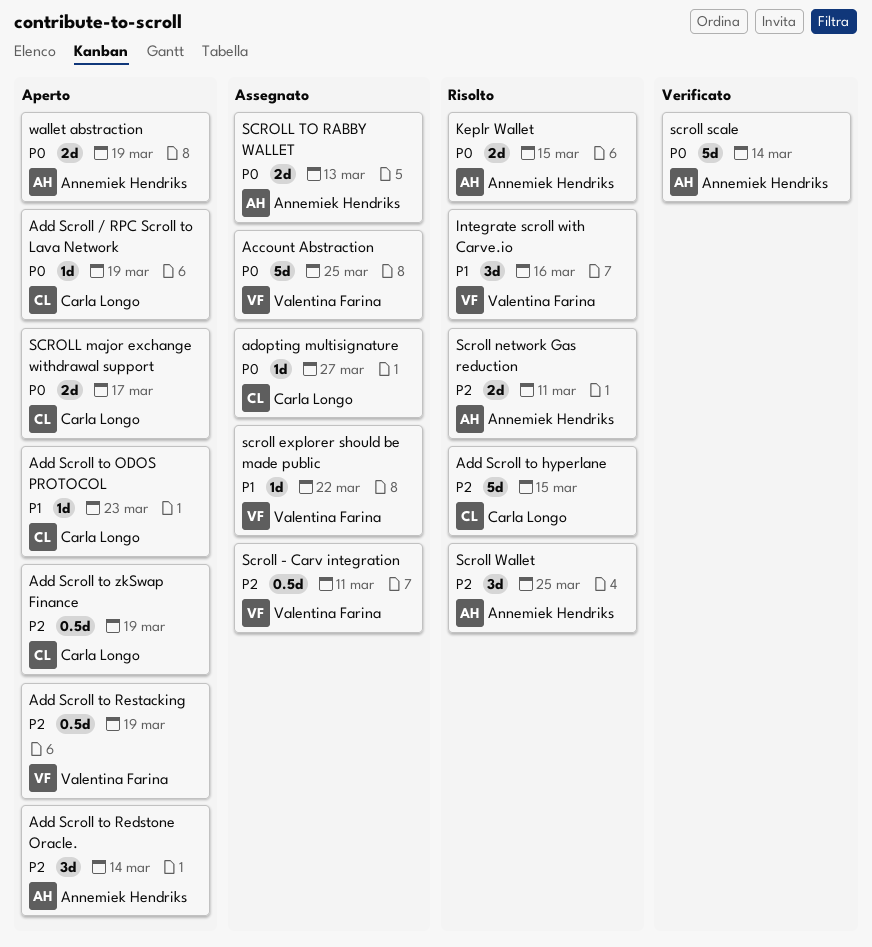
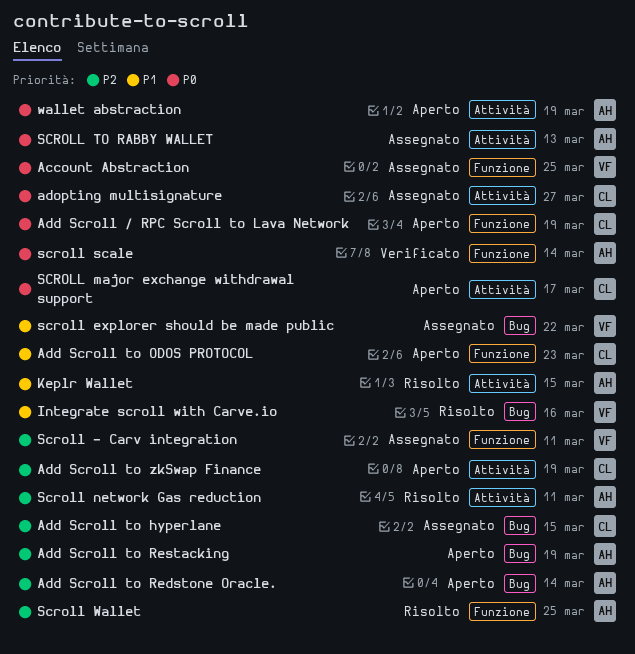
Add Scroll to hyperlane, status: Risolto -> Assegnato
Add Scroll to Restacking, owner: Valentina Farina -> Annemiek Hendriks
Keplr Wallet, priority: P0 -> P1

